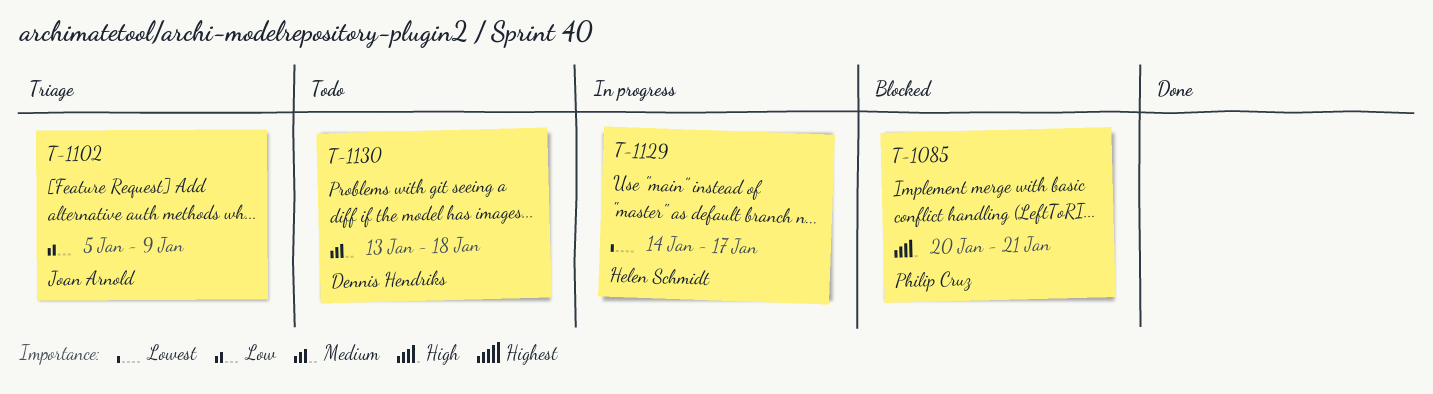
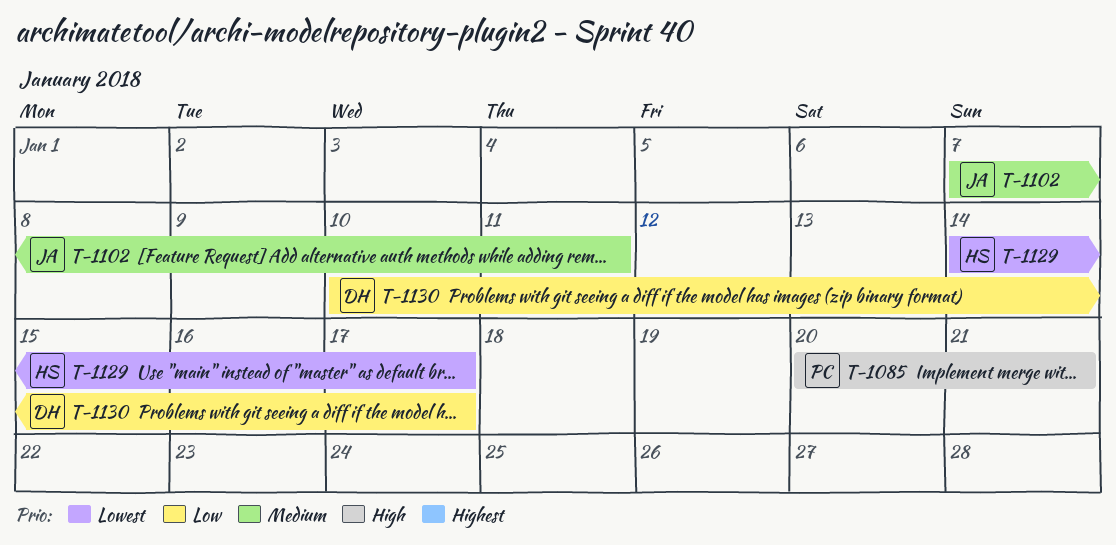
T-1102, priority: Low -> Medium
T-1102, start: Jan 5 -> Jan 7
T-1102, due: Jan 9 -> Jan 11
T-1130, priority: Medium -> Low
T-1130, start: Jan 13 -> Jan 10
T-1130, due: Jan 18 -> Jan 17

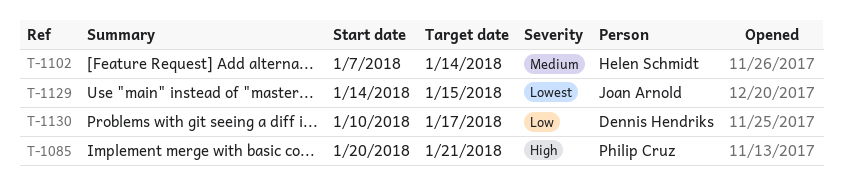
T-1102, owner: Joan Arnold -> Helen Schmidt
T-1102, due: Jan 11 -> Jan 14
T-1129, owner: Helen Schmidt -> Joan Arnold
T-1129, due: Jan 17 -> Jan 15

